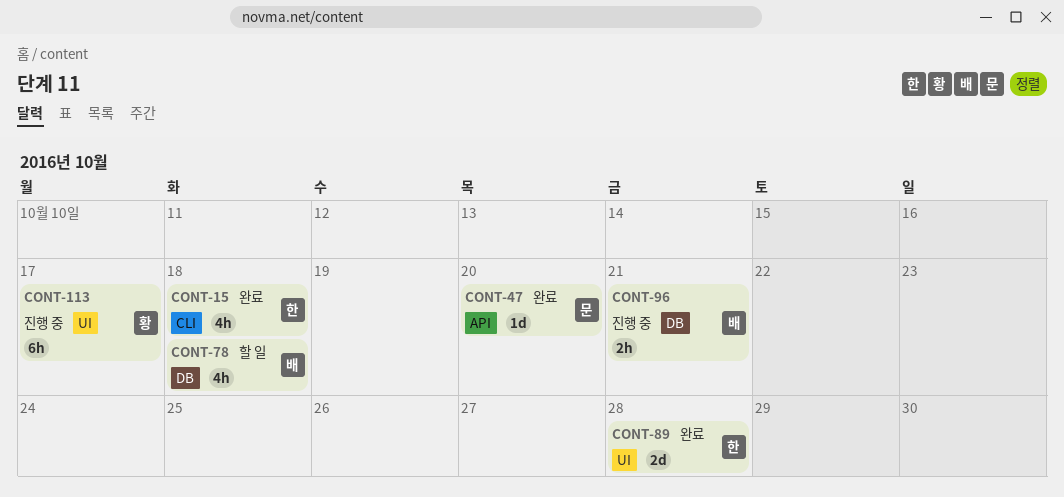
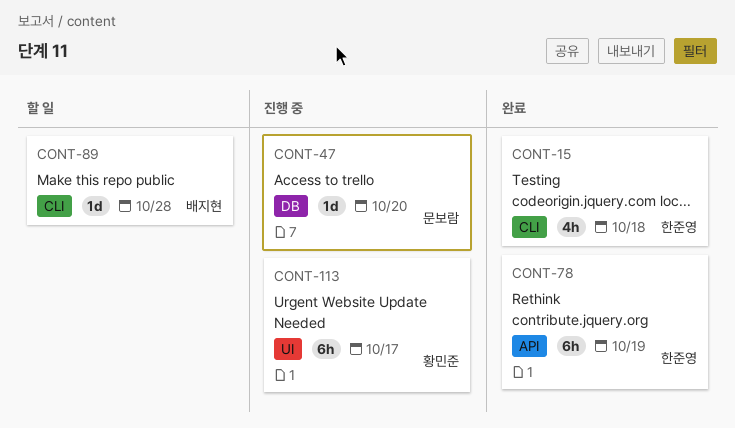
CONT-47, status: 완료 -> 진행 중
CONT-47, label: API -> DB
CONT-78, status: 할 일 -> 완료
CONT-78, owner: 배지현 -> 한준영
CONT-78, label: DB -> API
CONT-78, estimate: 4h -> 6h
CONT-78, due: Oct 18 -> Oct 19
CONT-89, status: 완료 -> 할 일
CONT-89, owner: 한준영 -> 배지현
CONT-89, label: UI -> CLI
CONT-89, estimate: 2d -> 1d
CONT-96: present -> none

